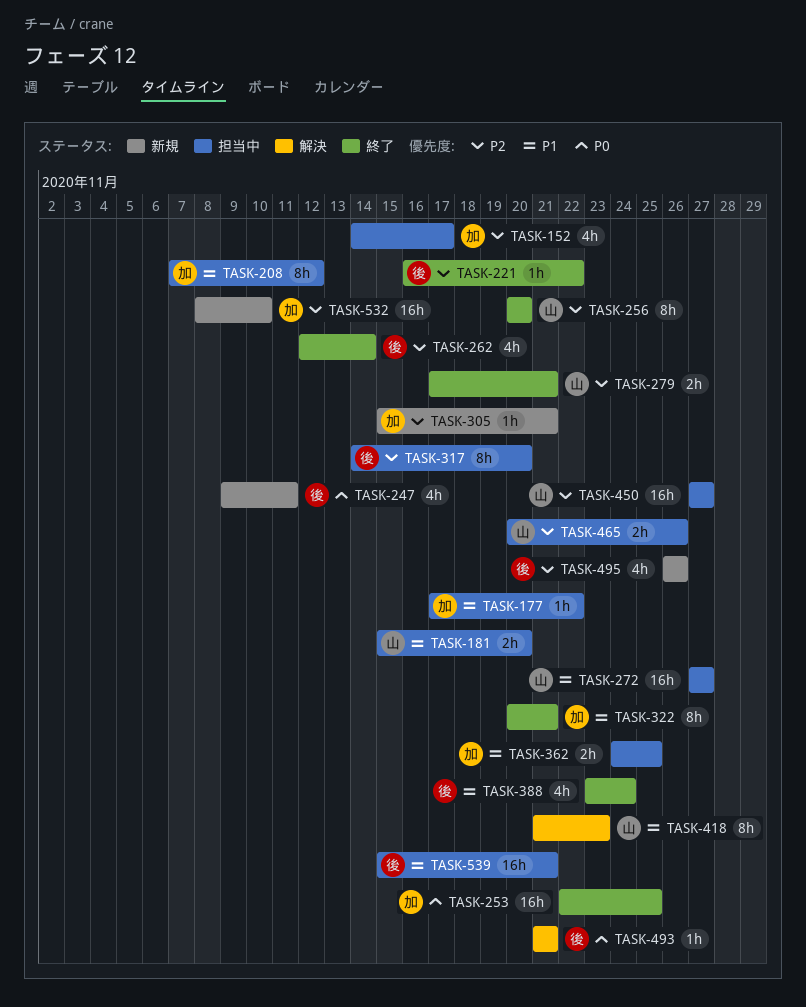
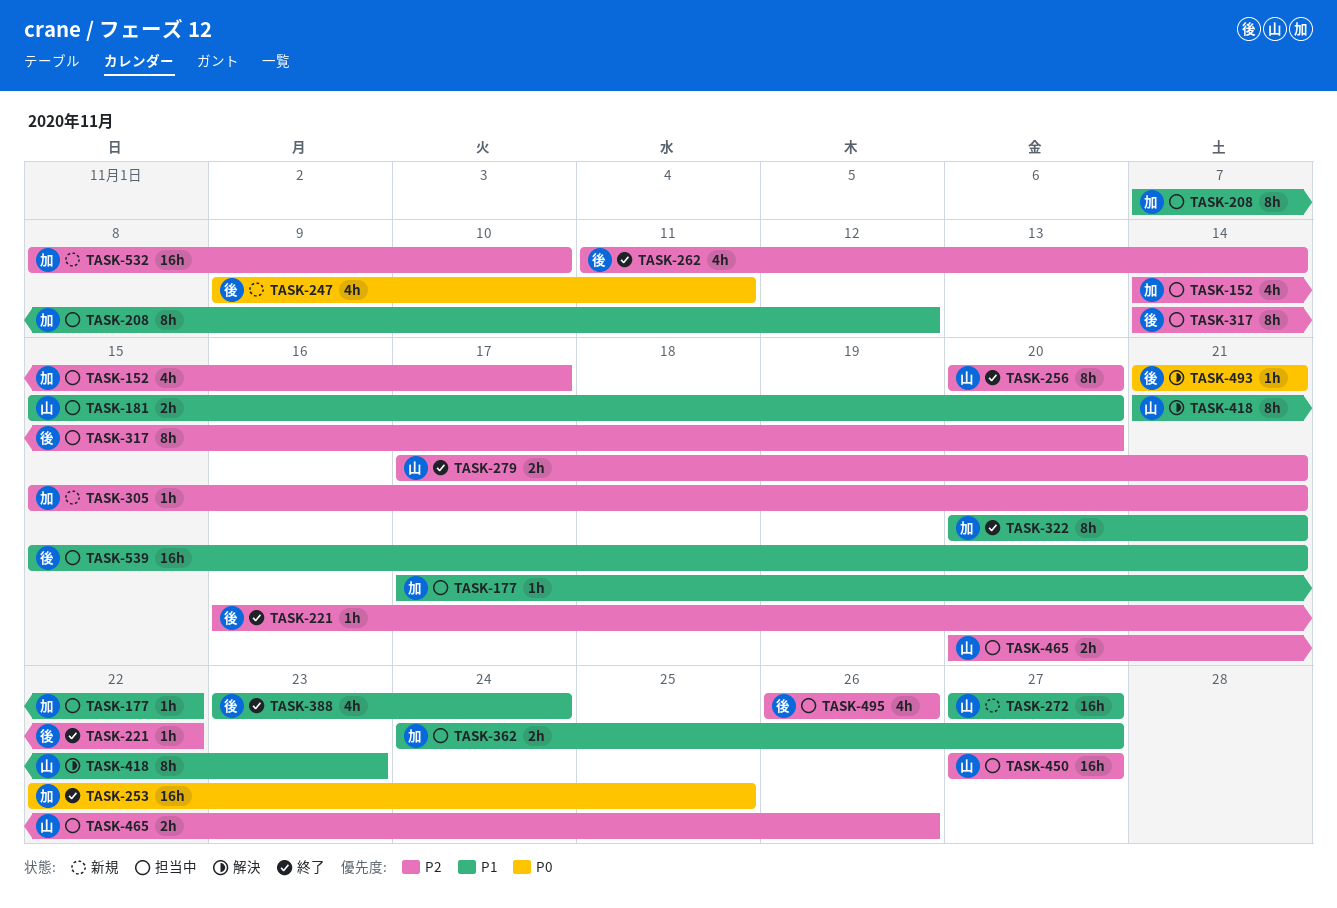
TASK-262, start: Nov 12 -> Nov 11
TASK-272, status: 担当中 -> 新規
TASK-362, due: Nov 25 -> Nov 27
TASK-495, status: 新規 -> 担当中

